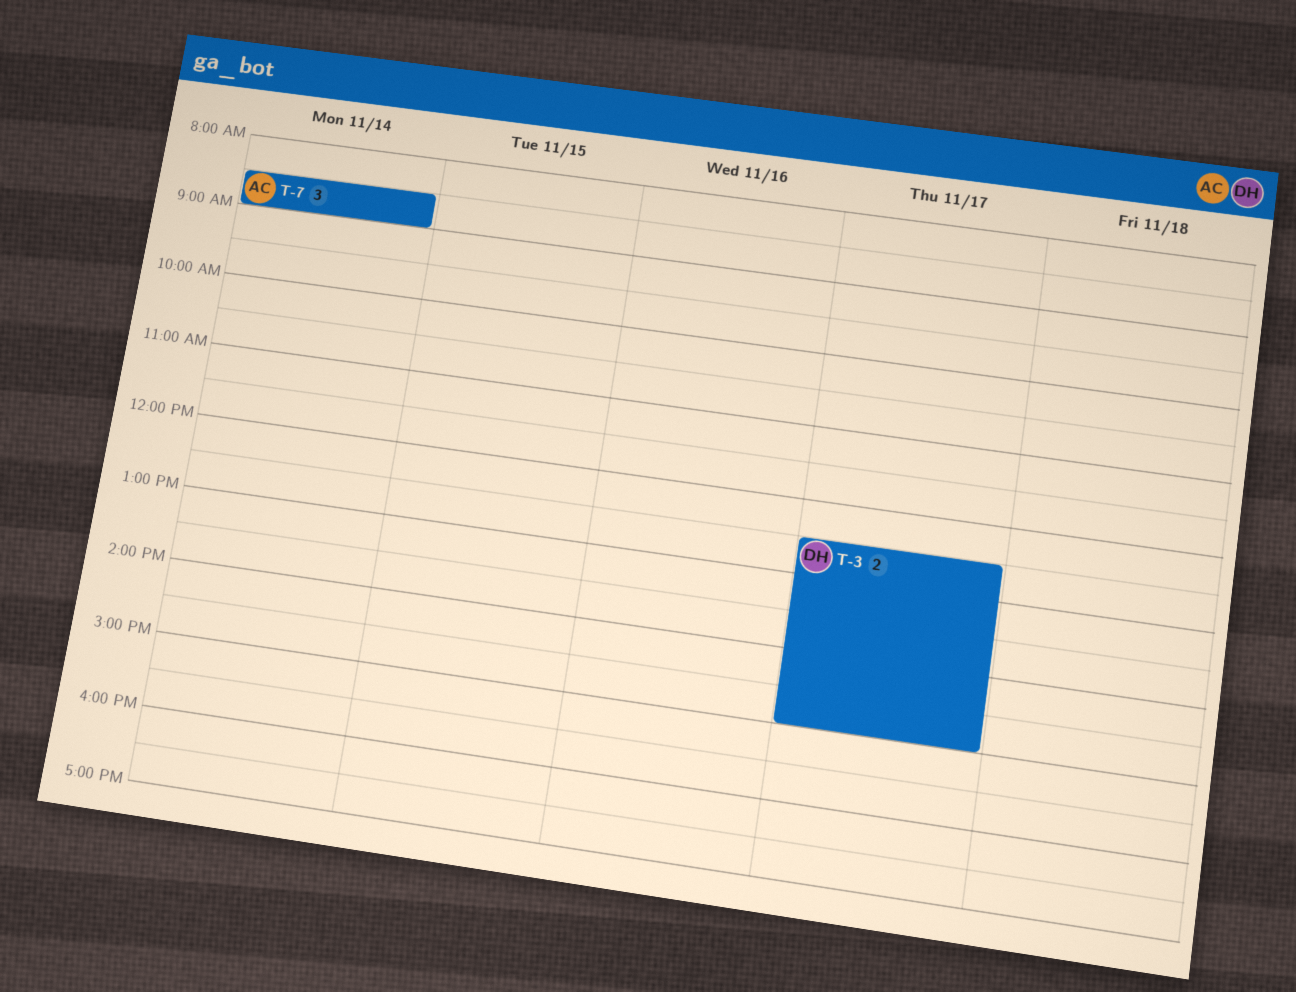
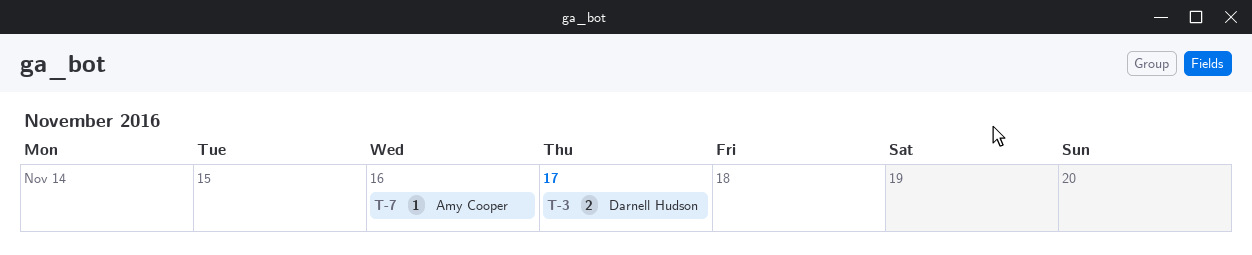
T-7, estimate: 3 -> 1
T-7, day: Nov 14 -> Nov 16

